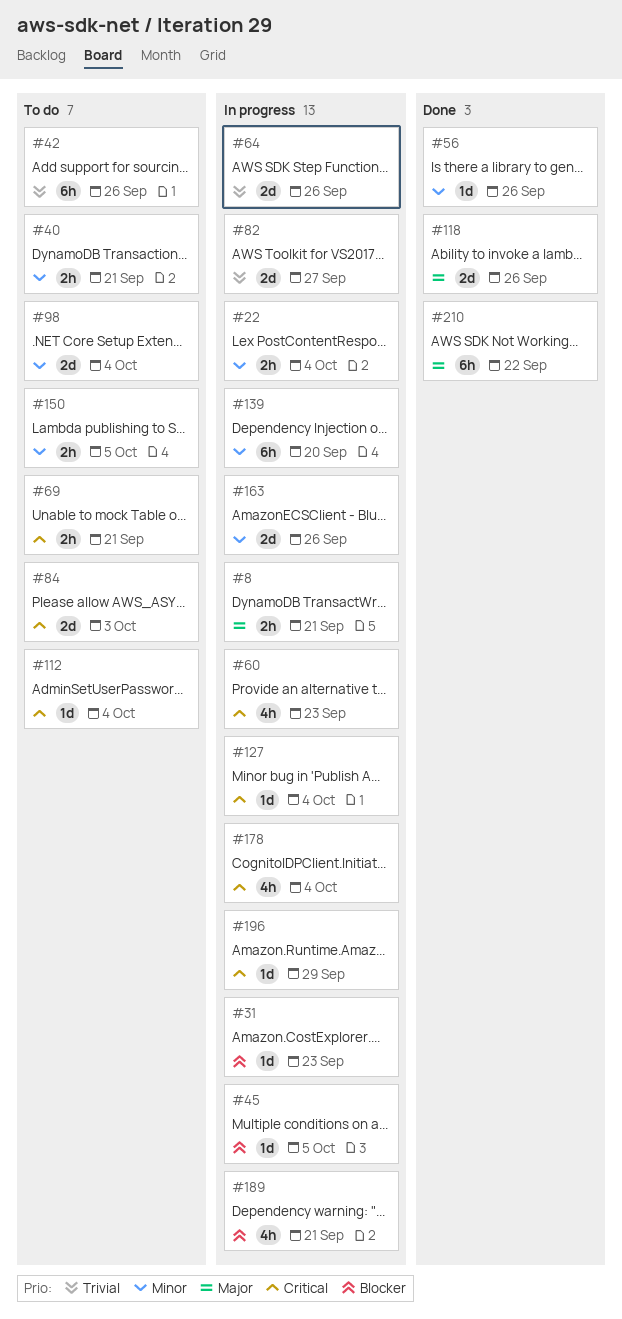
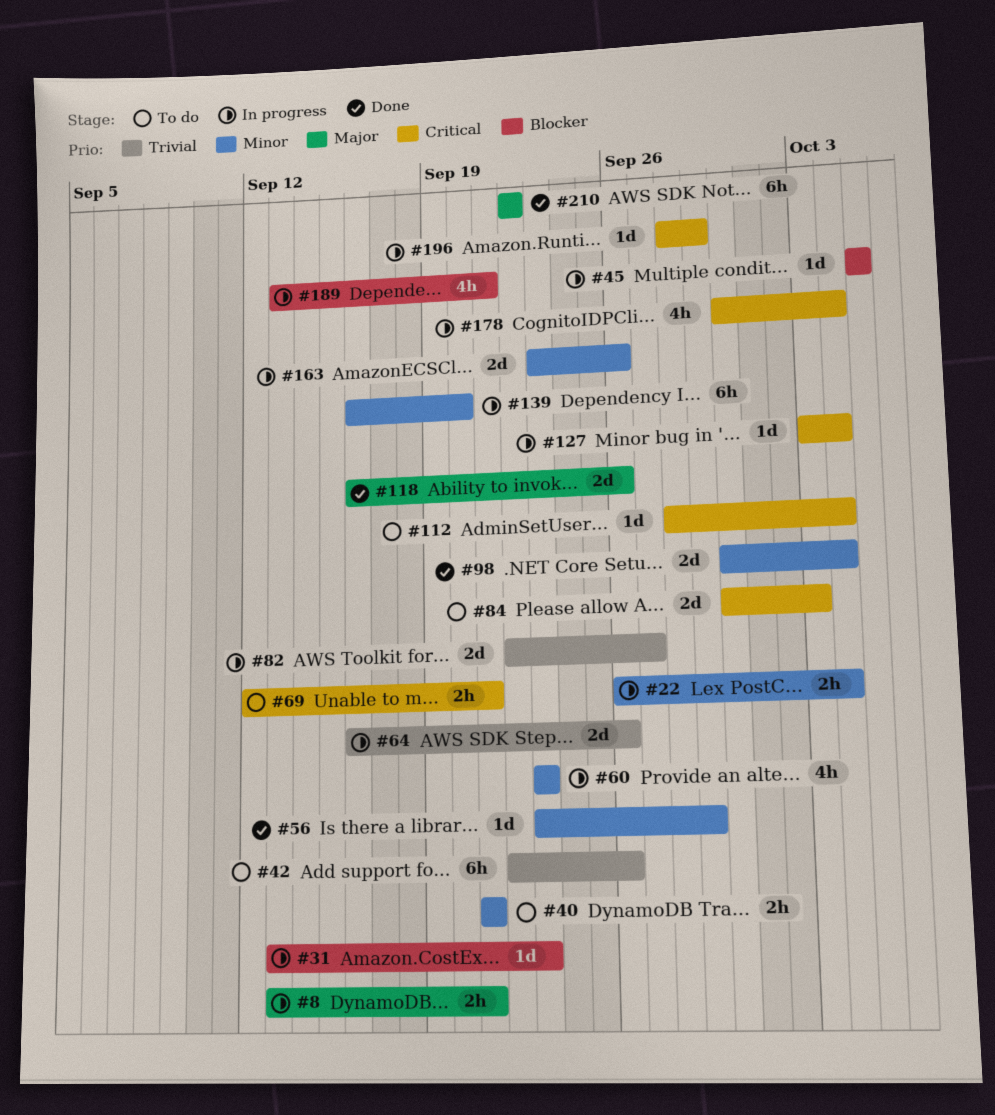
#56, due: Sep 26 -> Sep 29
#60, priority: Critical -> Minor
#98, status: To do -> Done
#150: present -> none

